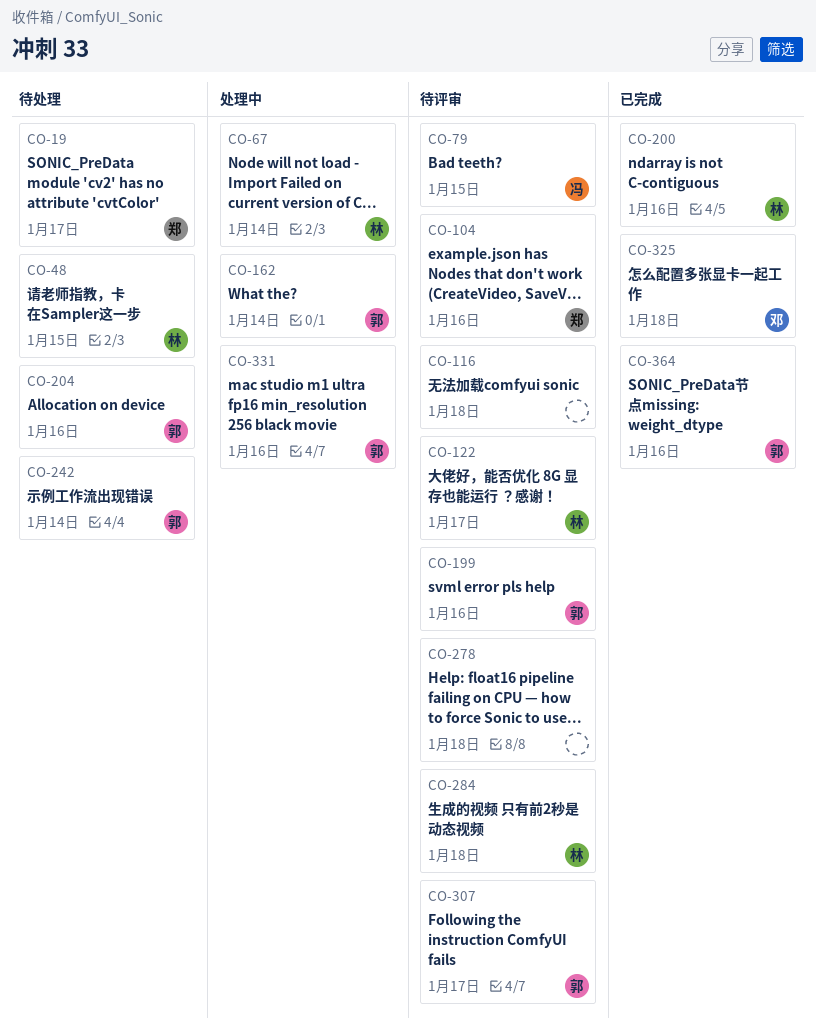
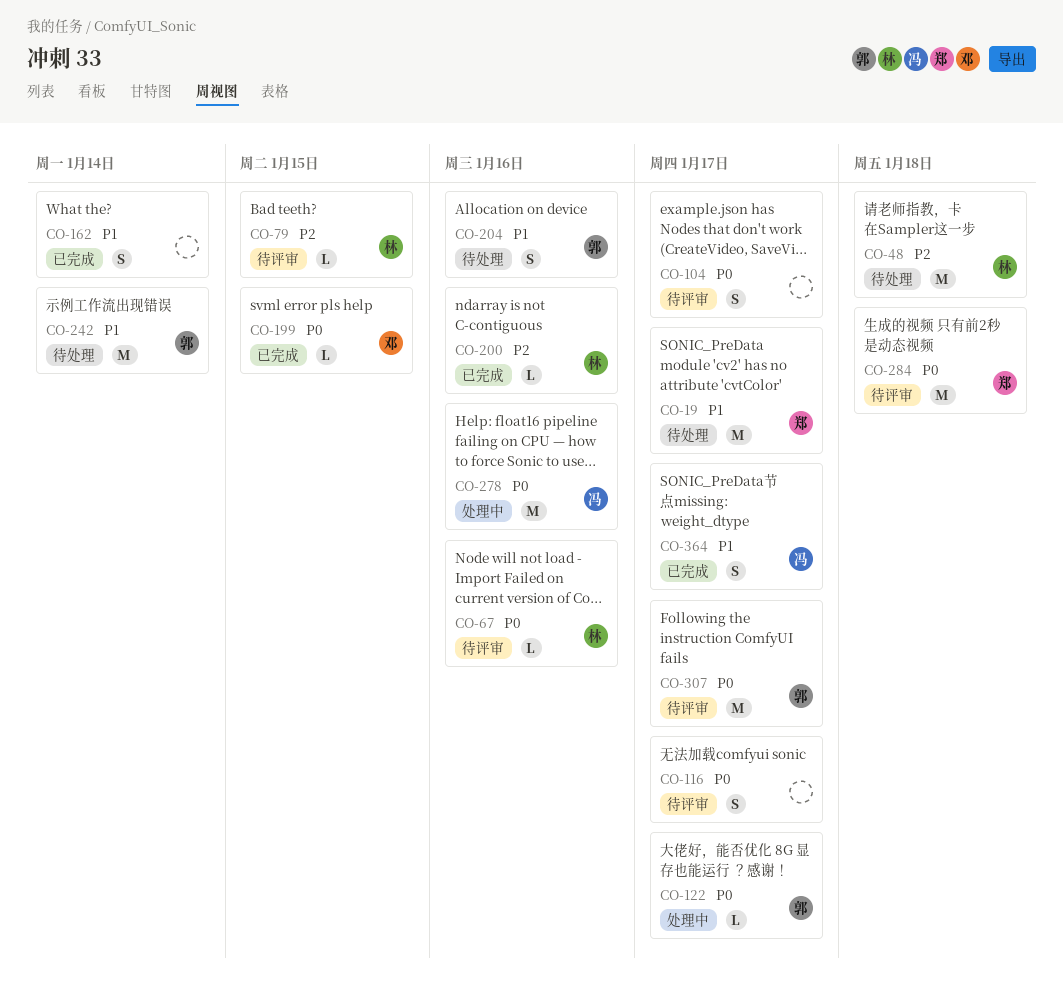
CO-48, due: Jan 15 -> Jan 18
CO-67, status: 处理中 -> 待评审
CO-67, due: Jan 14 -> Jan 16
CO-79, owner: 冯 -> 林
CO-104, owner: 郑 -> none
CO-104, due: Jan 16 -> Jan 17
CO-116, due: Jan 18 -> Jan 17
CO-122, status: 待评审 -> 处理中
CO-122, owner: 林 -> 郭
CO-162, status: 处理中 -> 已完成
CO-162, owner: 郭 -> none
CO-199, status: 待评审 -> 已完成
CO-199, owner: 郭 -> 邓
CO-199, due: Jan 16 -> Jan 15
CO-278, status: 待评审 -> 处理中
CO-278, owner: none -> 冯
CO-278, due: Jan 18 -> Jan 16
CO-284, owner: 林 -> 郑
CO-325: present -> none
CO-331: present -> none
CO-364, owner: 郭 -> 冯
CO-364, due: Jan 16 -> Jan 17

